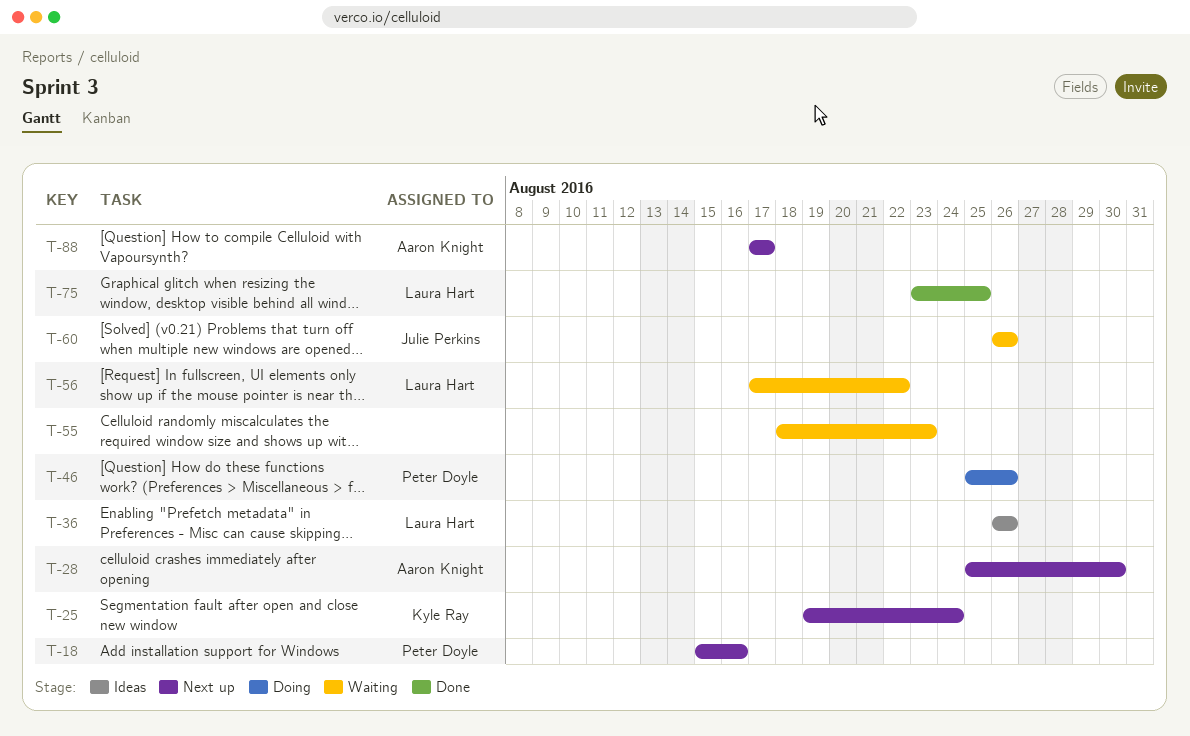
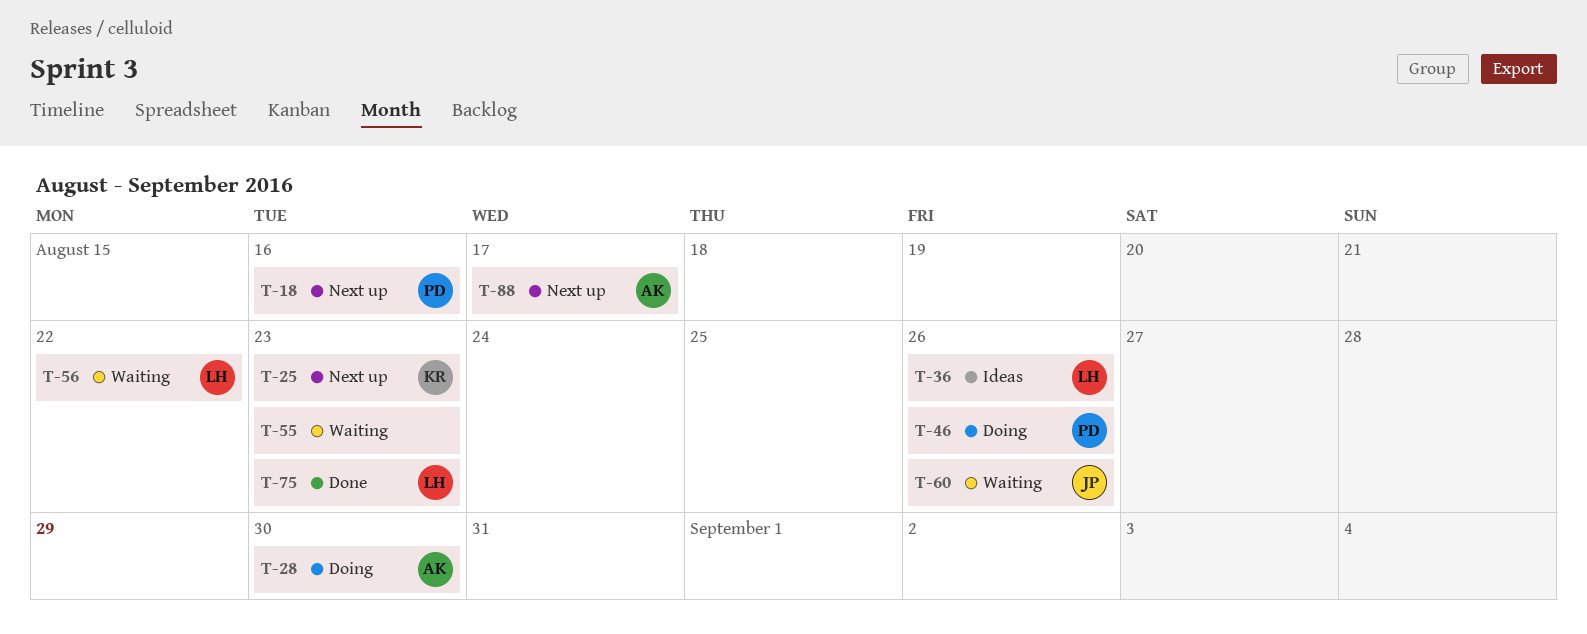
T-25, due: Aug 24 -> Aug 23
T-28, status: Next up -> Doing
T-75, due: Aug 25 -> Aug 23

